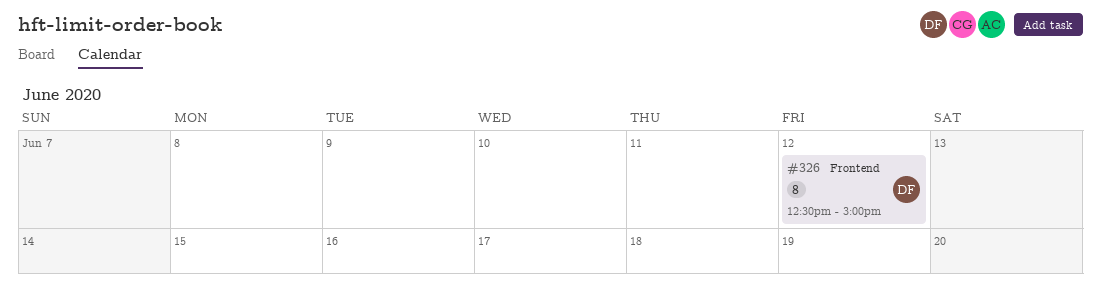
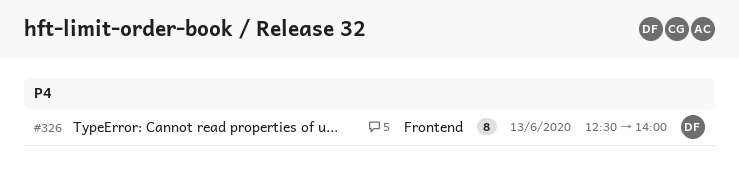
#326, day: Jun 12 -> Jun 13
#326, ends: 15:00 -> 14:00

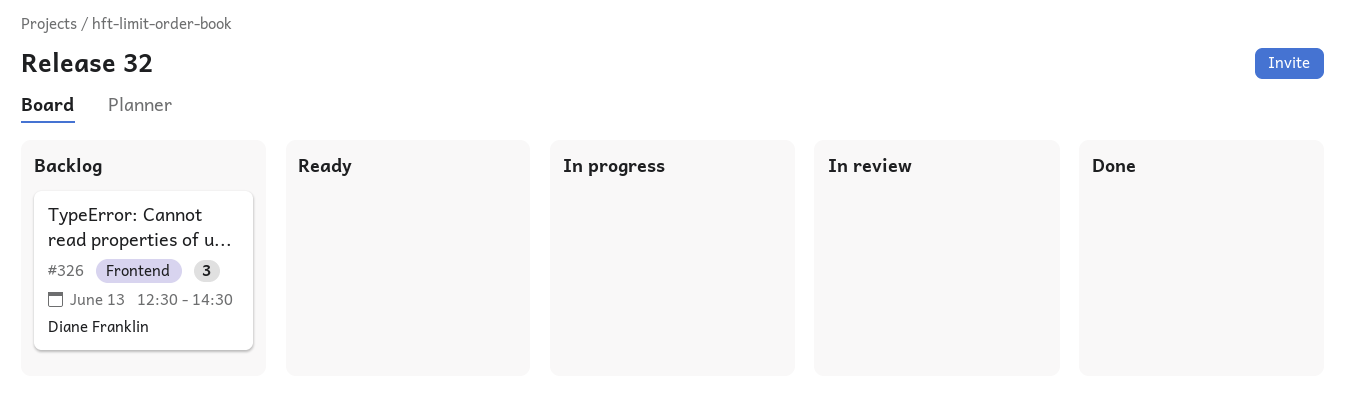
#326, estimate: 8 -> 3
#326, ends: 14:00 -> 14:30

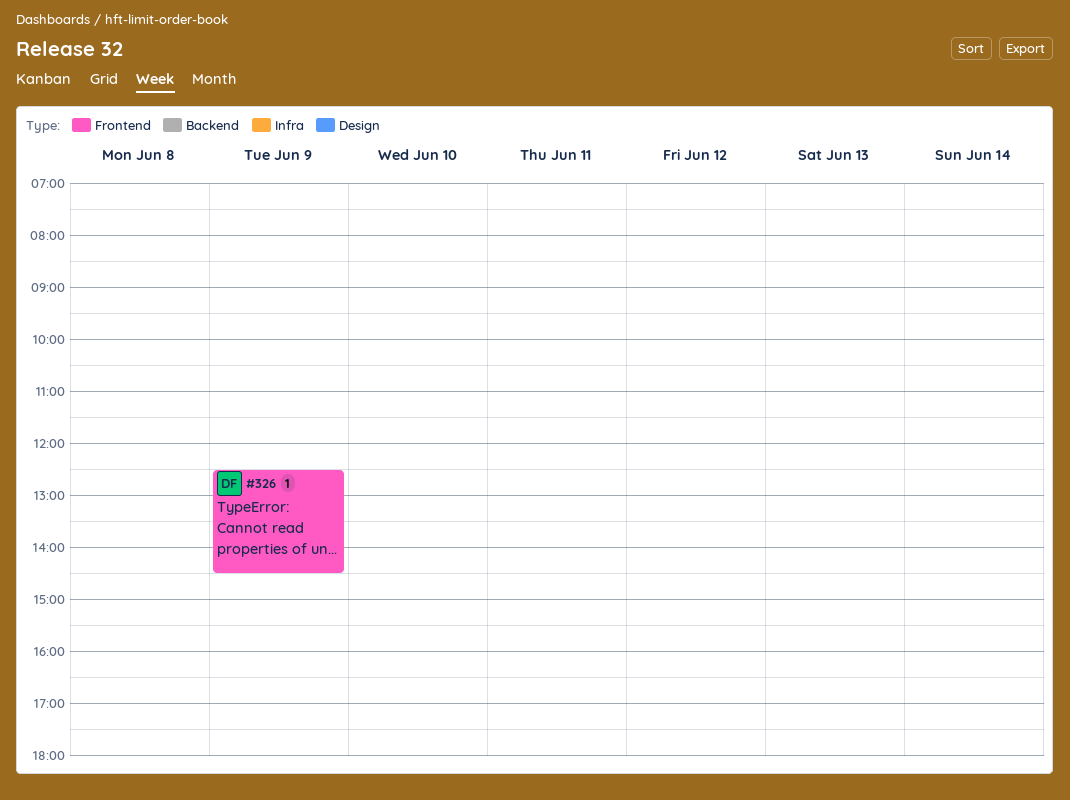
#326, estimate: 3 -> 1
#326, day: Jun 13 -> Jun 9

